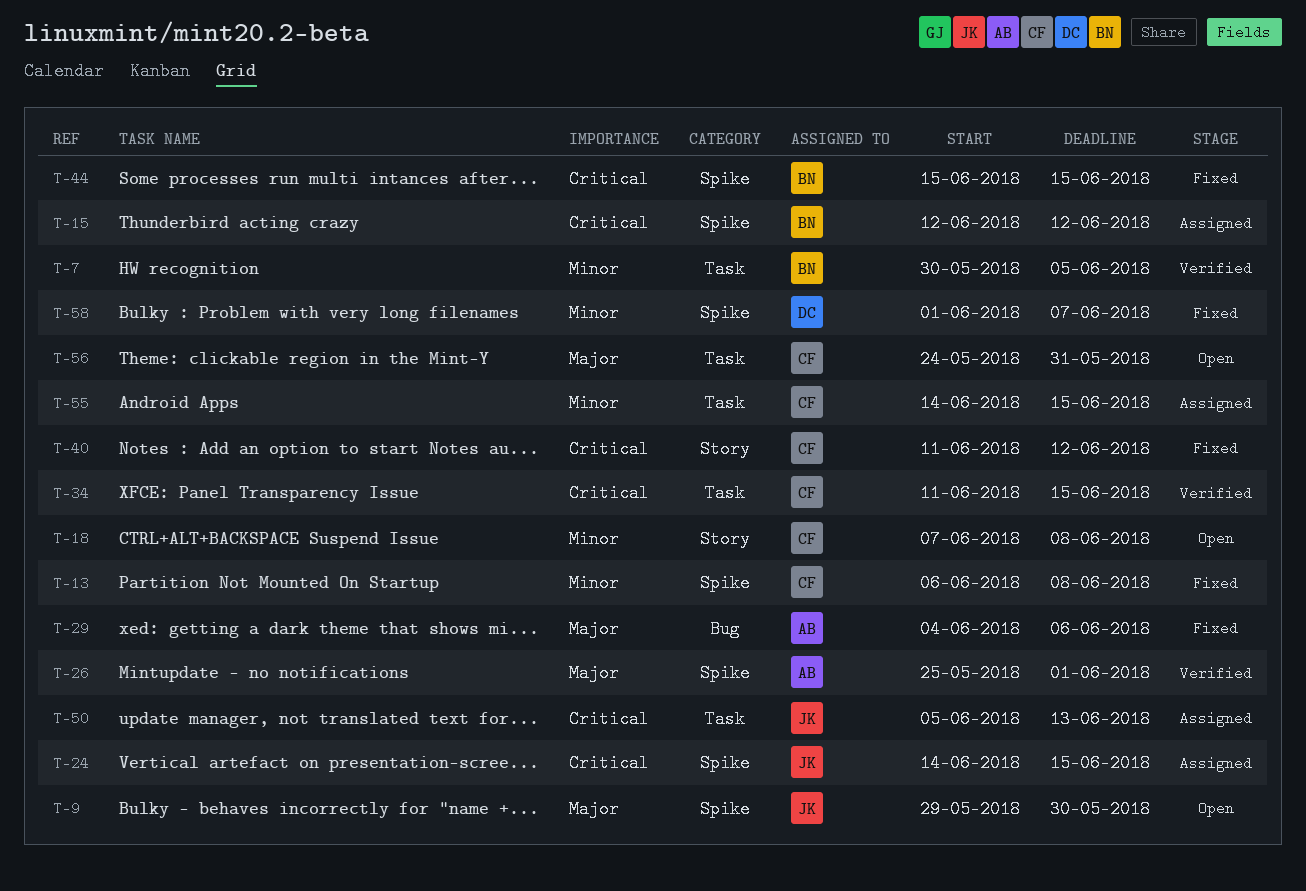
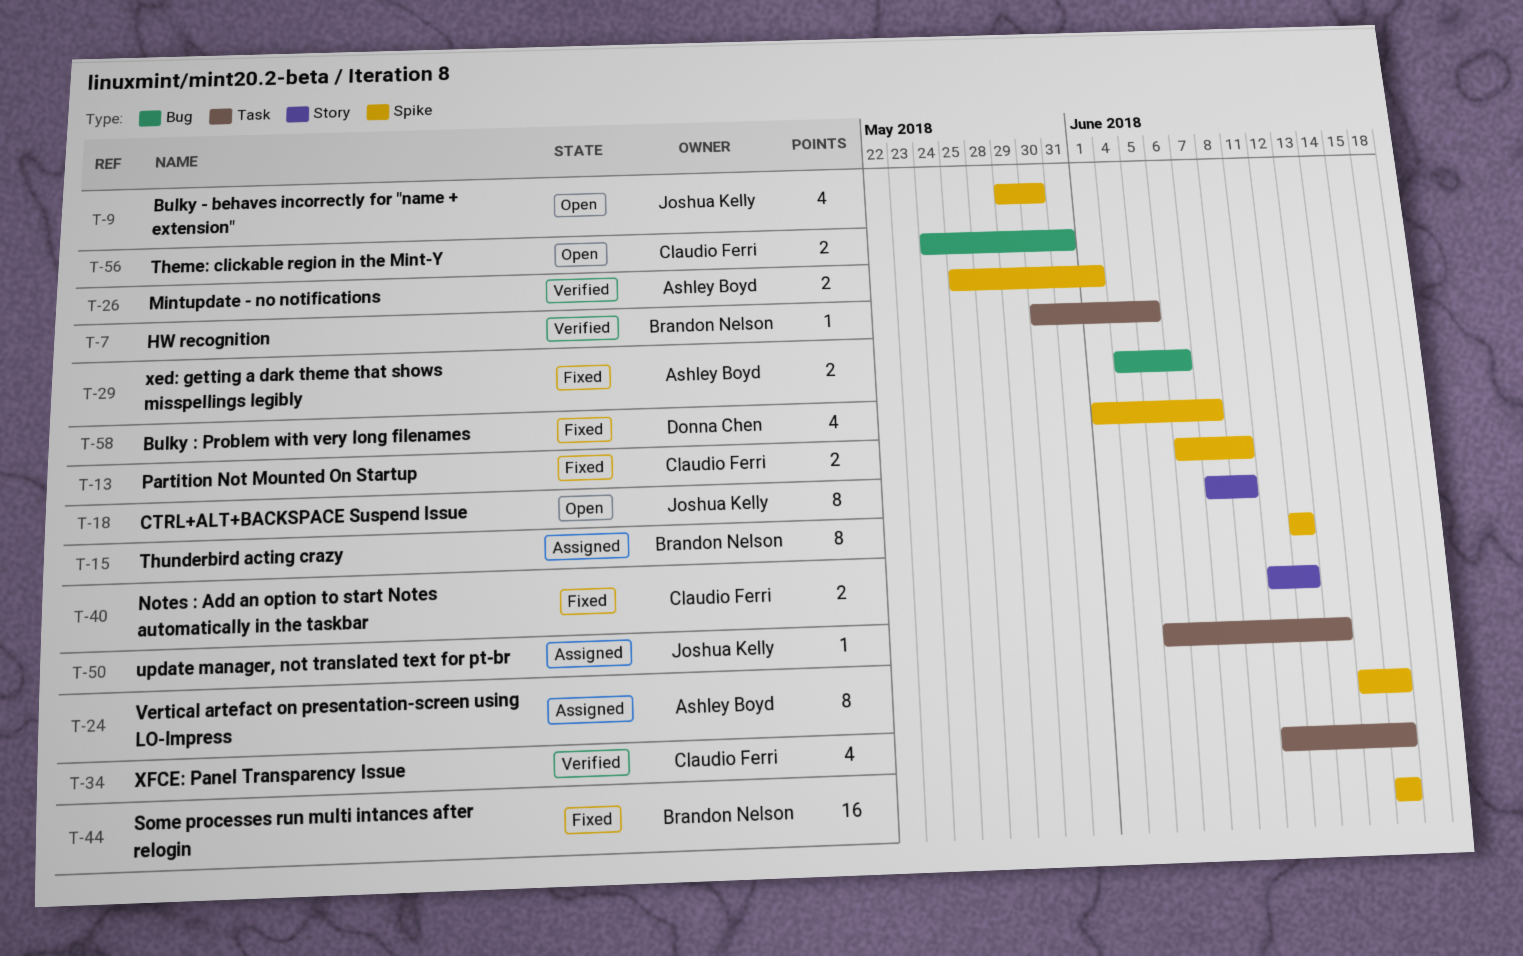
T-18, owner: Claudio Ferri -> Joshua Kelly
T-24, owner: Joshua Kelly -> Ashley Boyd
T-55: present -> none
T-56, label: Task -> Bug

